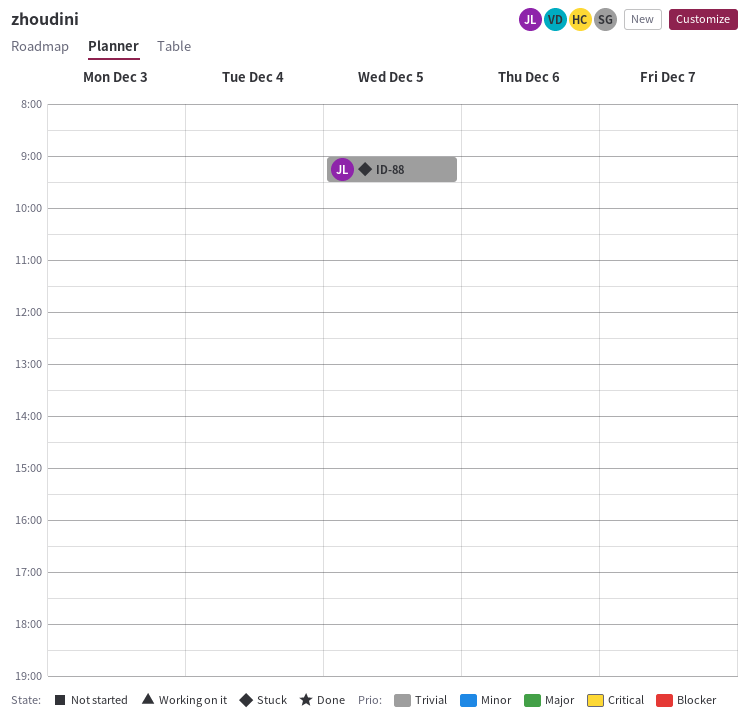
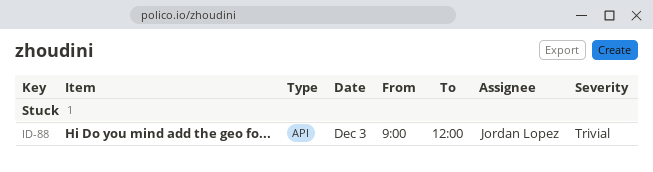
ID-88, day: Dec 5 -> Dec 3
ID-88, ends: 09:30 -> 12:00

